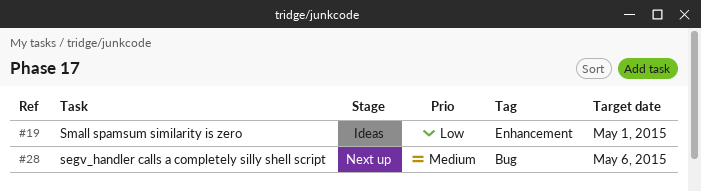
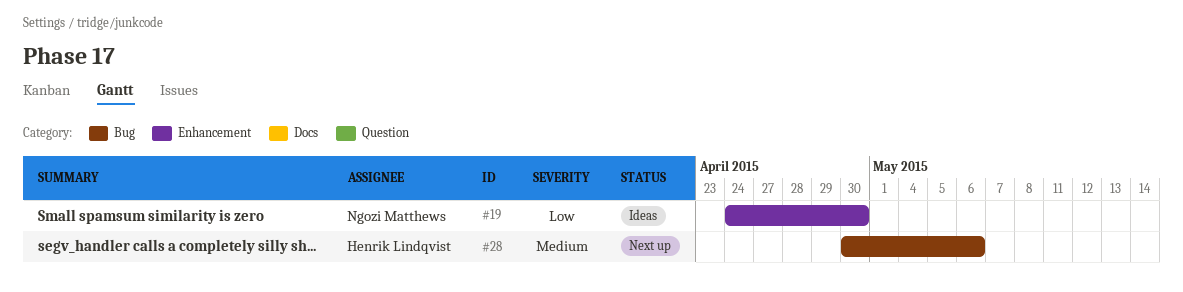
#19, due: May 1 -> Apr 30

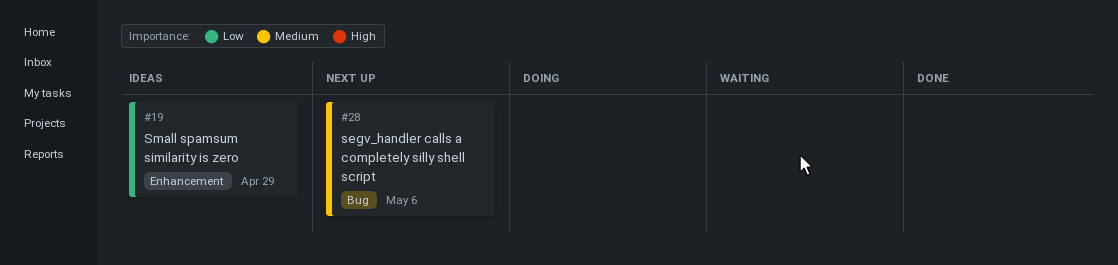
#19, due: Apr 30 -> Apr 29

